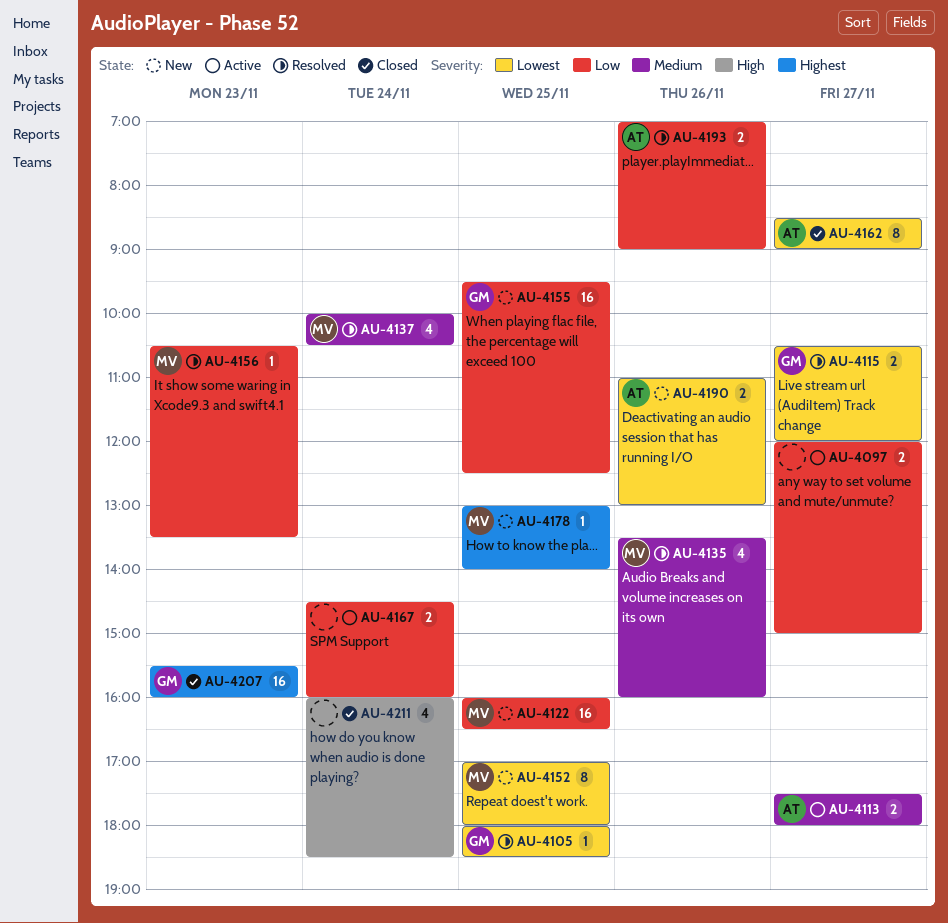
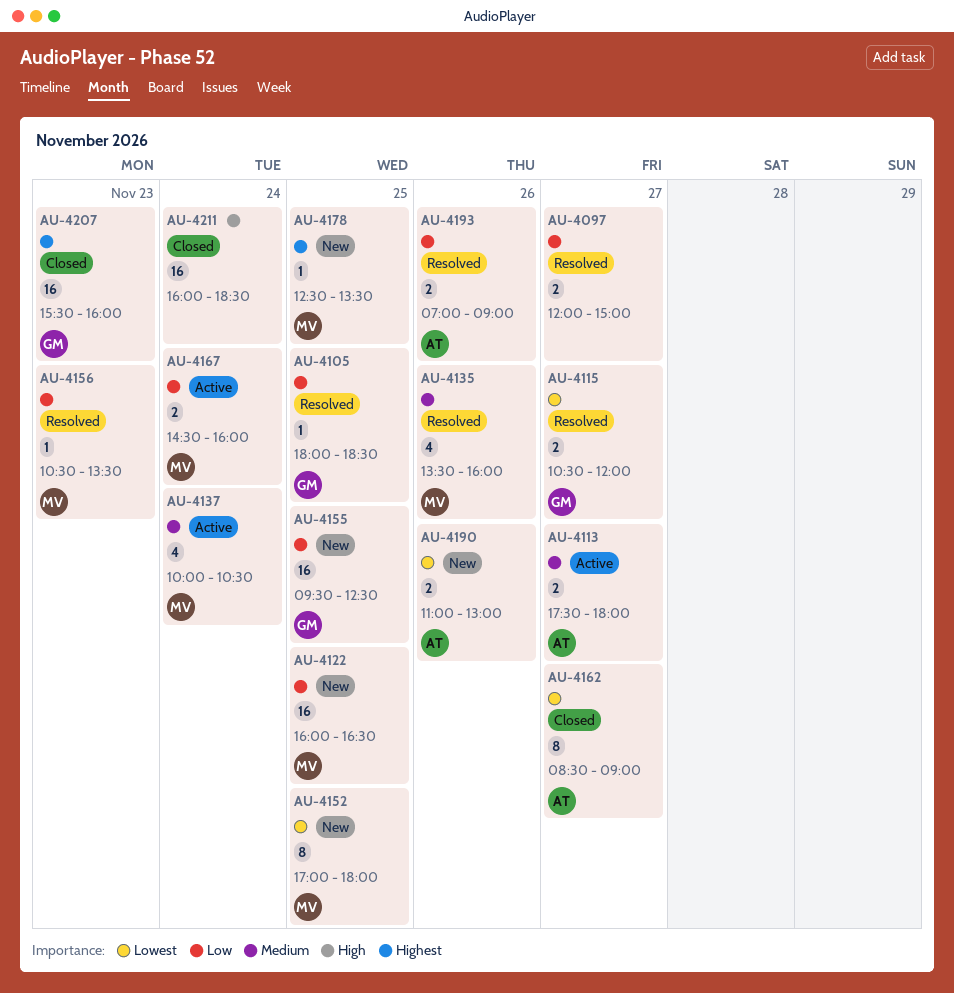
AU-4097, status: Active -> Resolved
AU-4105, priority: Lowest -> Low
AU-4137, status: Resolved -> Active
AU-4167, owner: none -> MV
AU-4178, begins: 13:00 -> 12:30
AU-4178, ends: 14:00 -> 13:30
AU-4211, estimate: 4 -> 16

